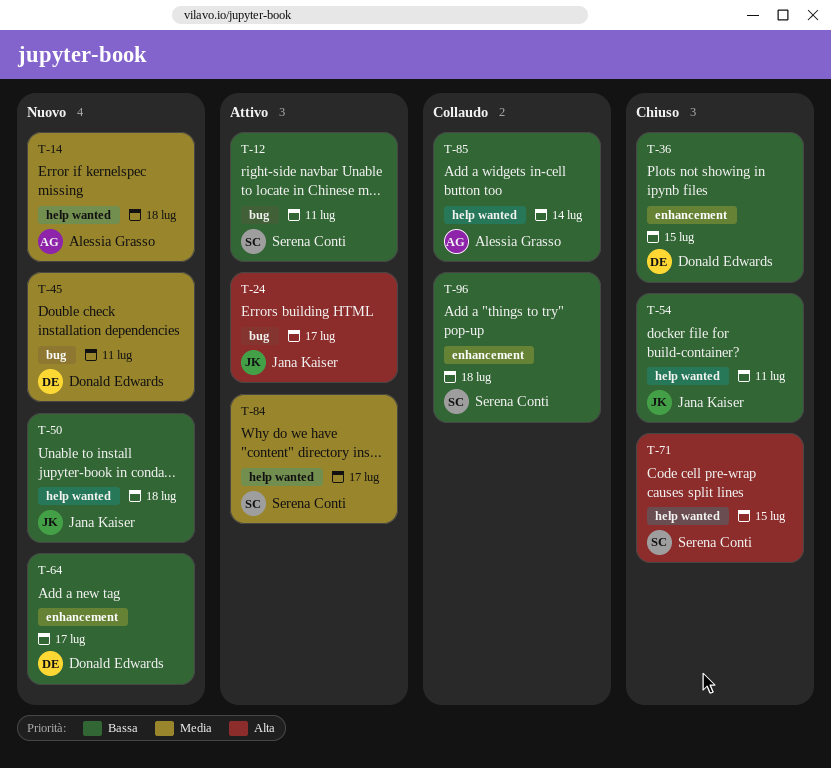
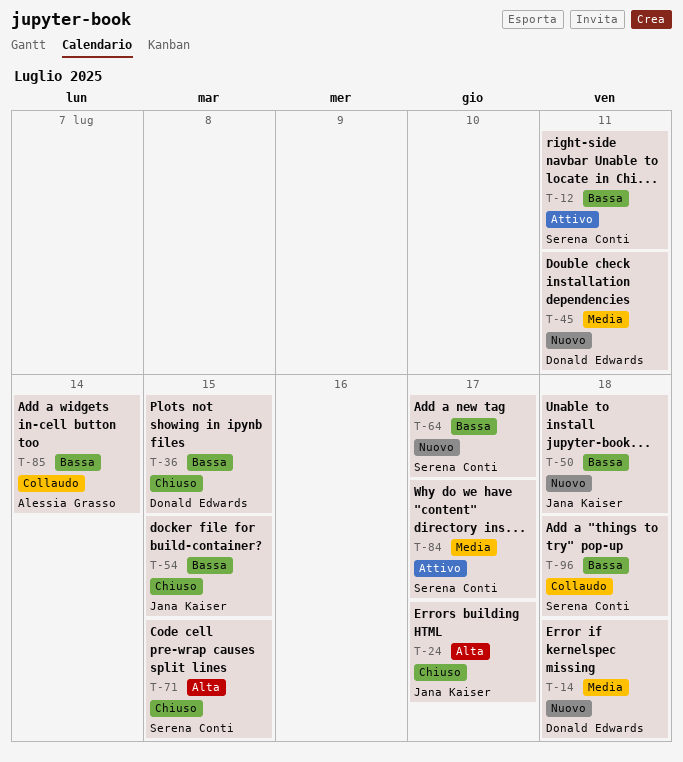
T-14, owner: Alessia Grasso -> Donald Edwards
T-24, status: Attivo -> Chiuso
T-54, due: Jul 11 -> Jul 15
T-64, owner: Donald Edwards -> Serena Conti

